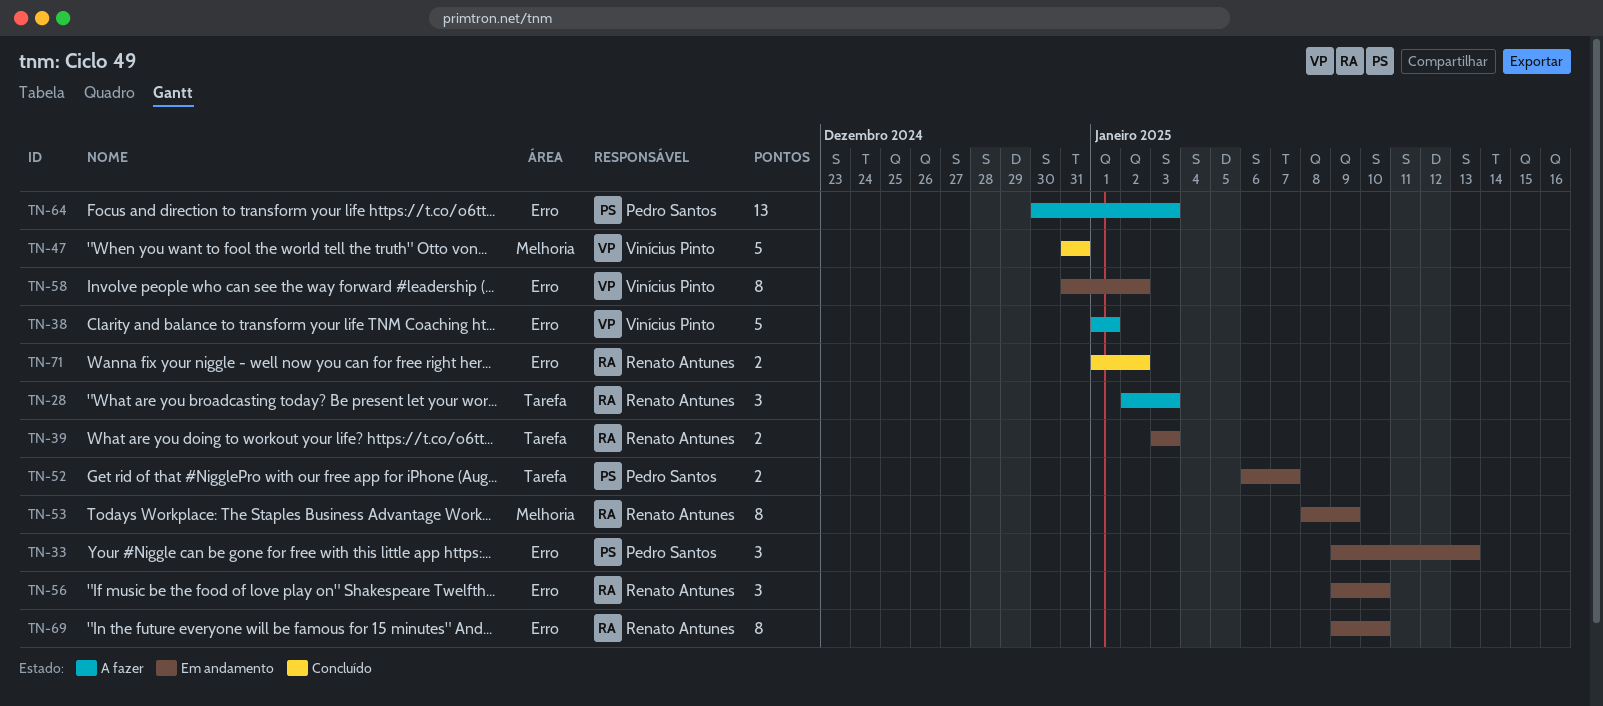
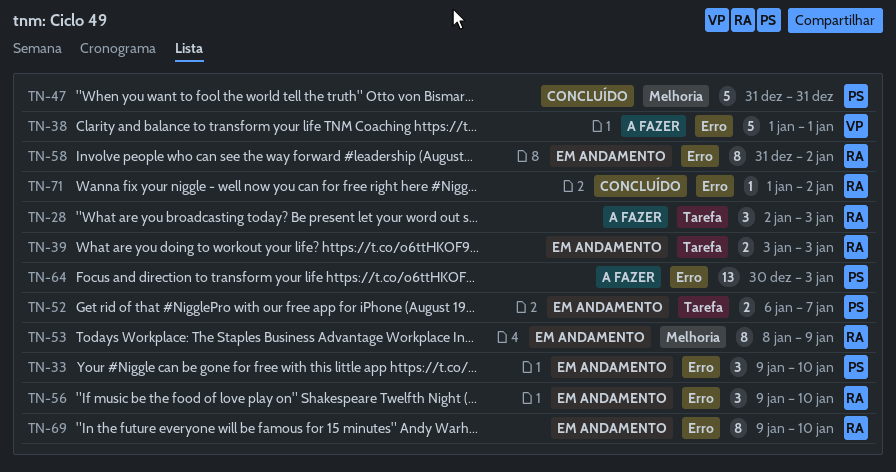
TN-33, due: Jan 13 -> Jan 10
TN-47, owner: Vinícius Pinto -> Pedro Santos
TN-58, owner: Vinícius Pinto -> Renato Antunes
TN-71, estimate: 2 -> 1

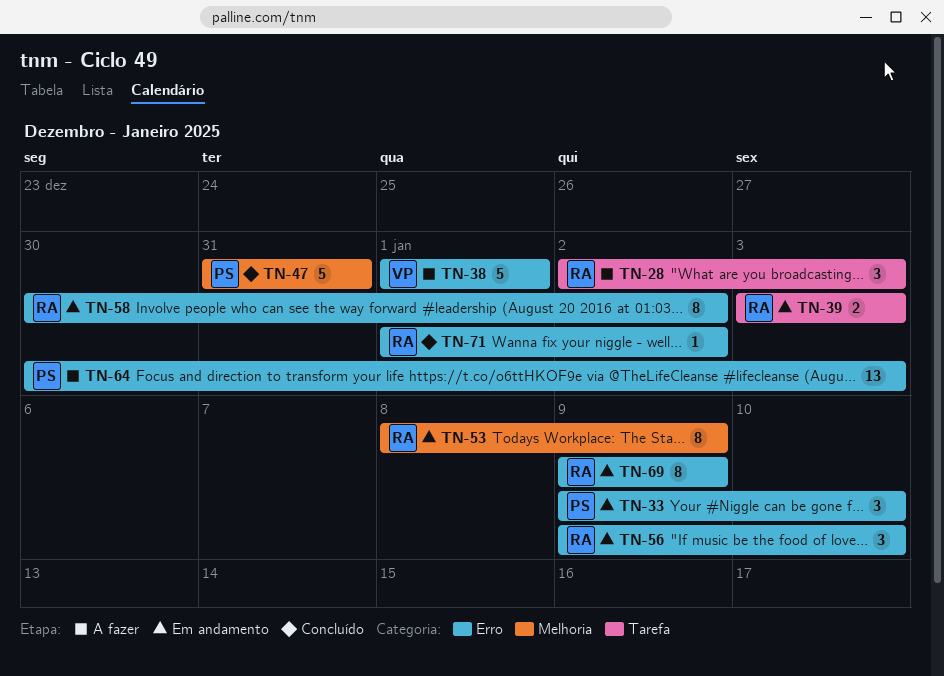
TN-52: present -> none
TN-58, start: Dec 31 -> Dec 30
TN-69, due: Jan 10 -> Jan 9

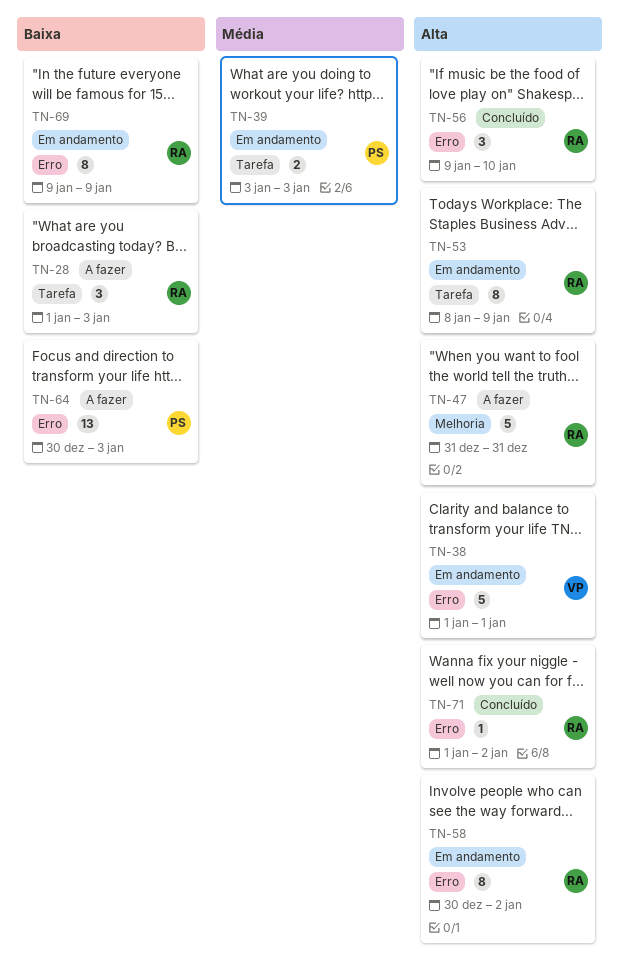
TN-28, start: Jan 2 -> Jan 1
TN-33: present -> none
TN-38, status: A fazer -> Em andamento
TN-39, owner: RA -> PS
TN-47, status: Concluído -> A fazer
TN-47, owner: PS -> RA
TN-53, label: Melhoria -> Tarefa
TN-56, status: Em andamento -> Concluído

